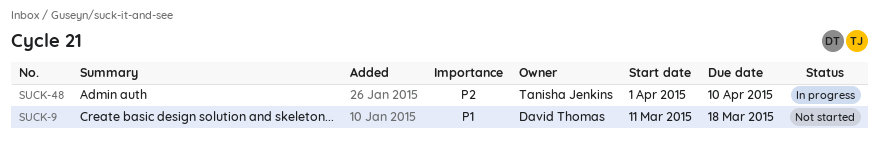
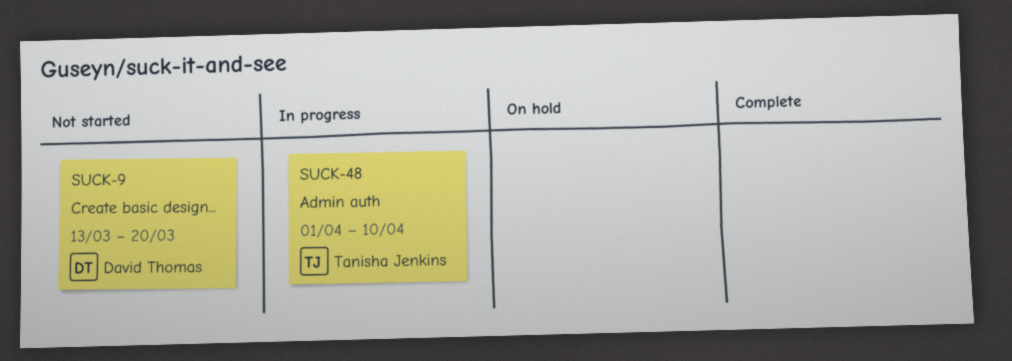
SUCK-9, start: Mar 11 -> Mar 13
SUCK-9, due: Mar 18 -> Mar 20

